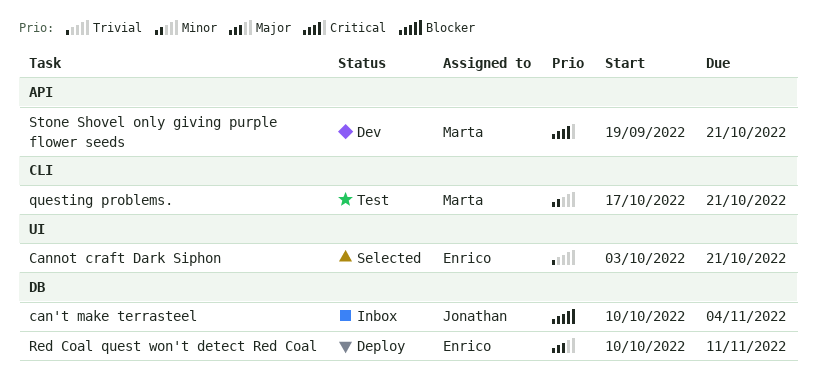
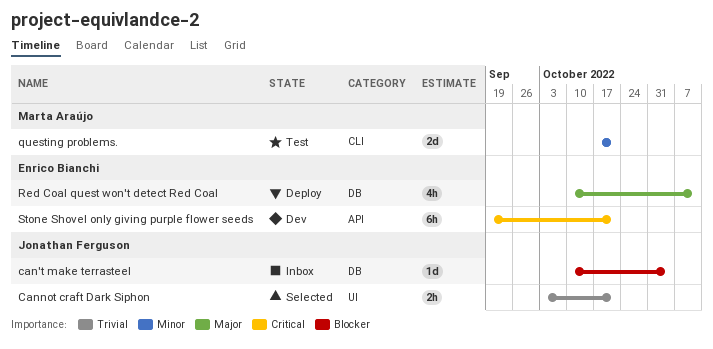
Cannot craft Dark Siphon, owner: Enrico Bianchi -> Jonathan Ferguson
Stone Shovel only giving purple flower seeds, owner: Marta Araújo -> Enrico Bianchi

